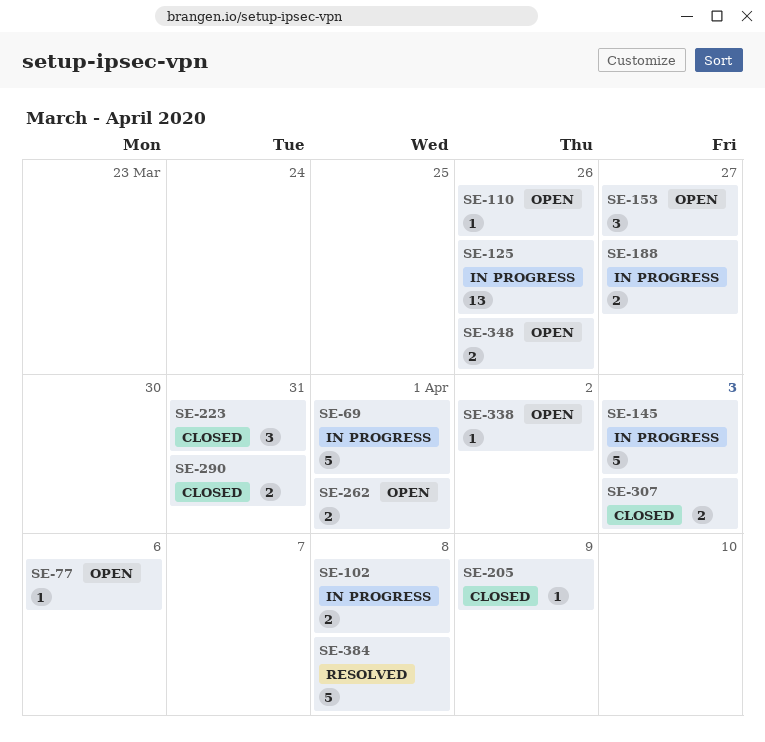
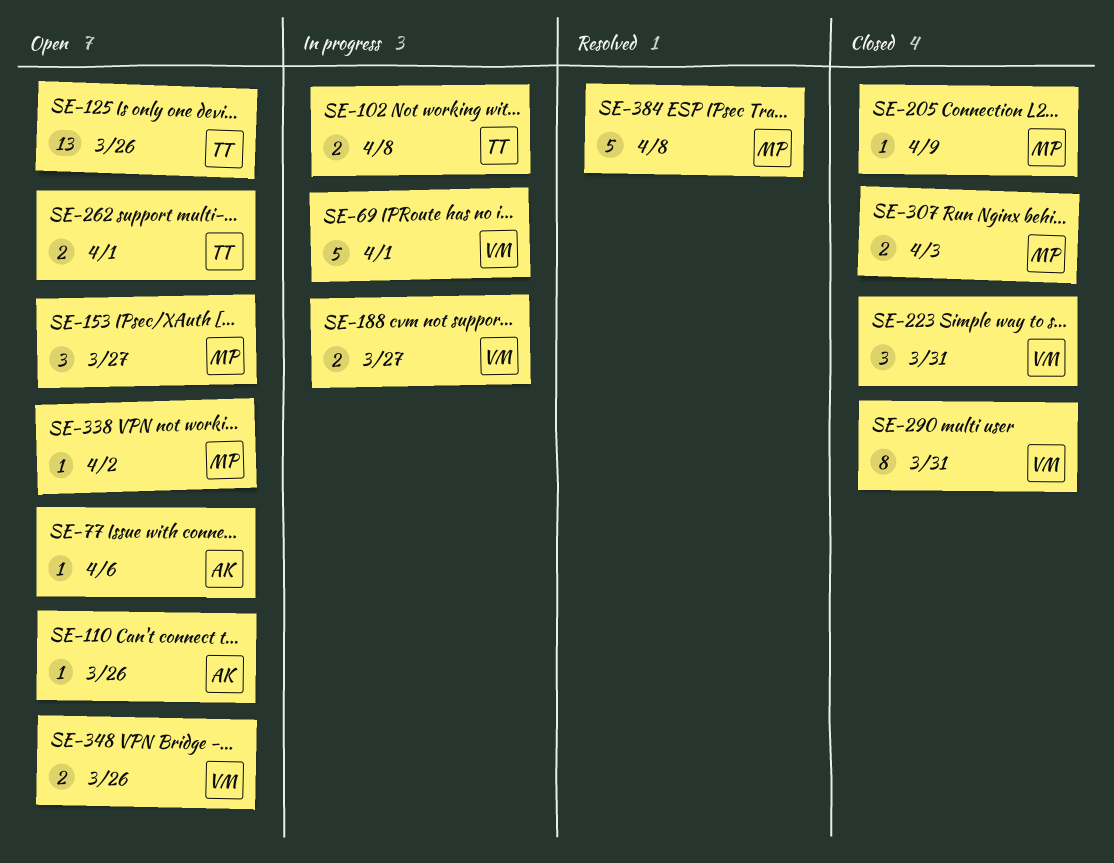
SE-125, status: In progress -> Open
SE-145: present -> none
SE-290, estimate: 2 -> 8

